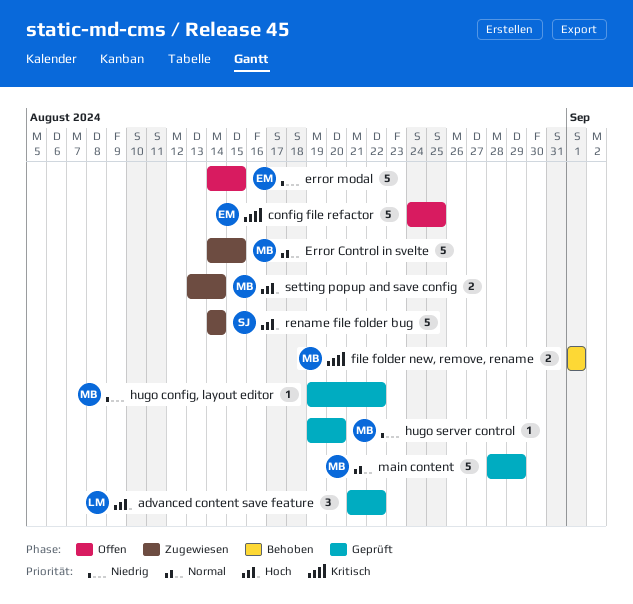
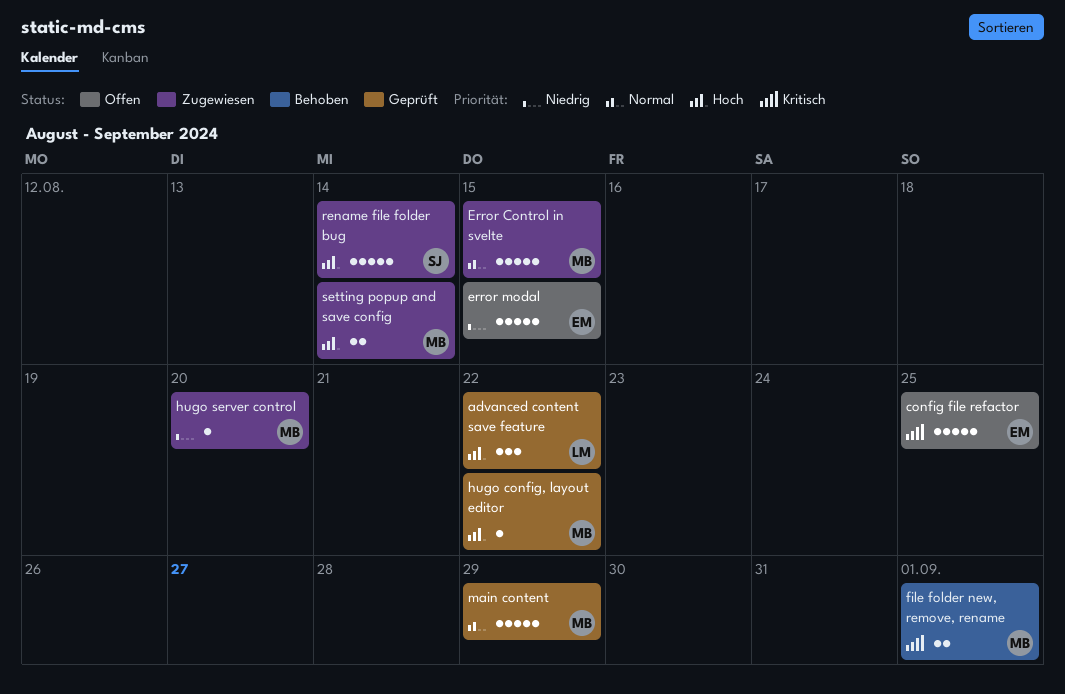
hugo config, layout editor, priority: Niedrig -> Hoch
hugo server control, status: Geprüft -> Zugewiesen

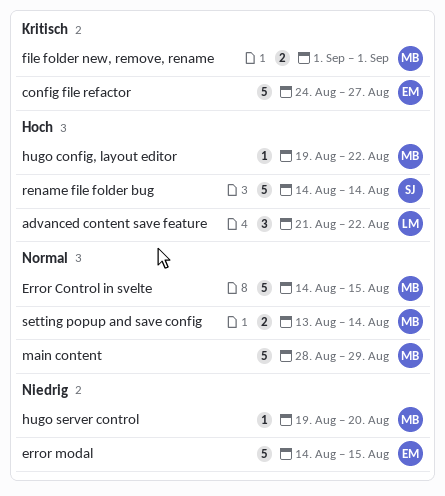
config file refactor, due: Aug 25 -> Aug 27
setting popup and save config, priority: Hoch -> Normal

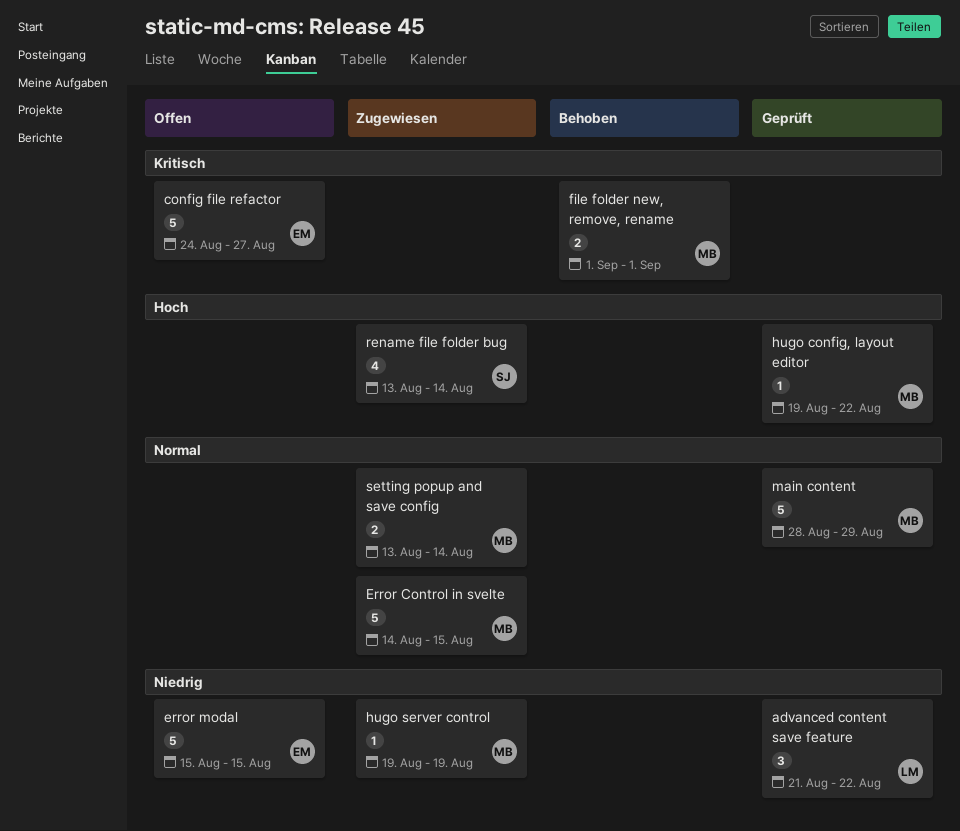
advanced content save feature, priority: Hoch -> Niedrig
error modal, start: Aug 14 -> Aug 15
hugo server control, due: Aug 20 -> Aug 19
rename file folder bug, estimate: 5 -> 4
rename file folder bug, start: Aug 14 -> Aug 13

